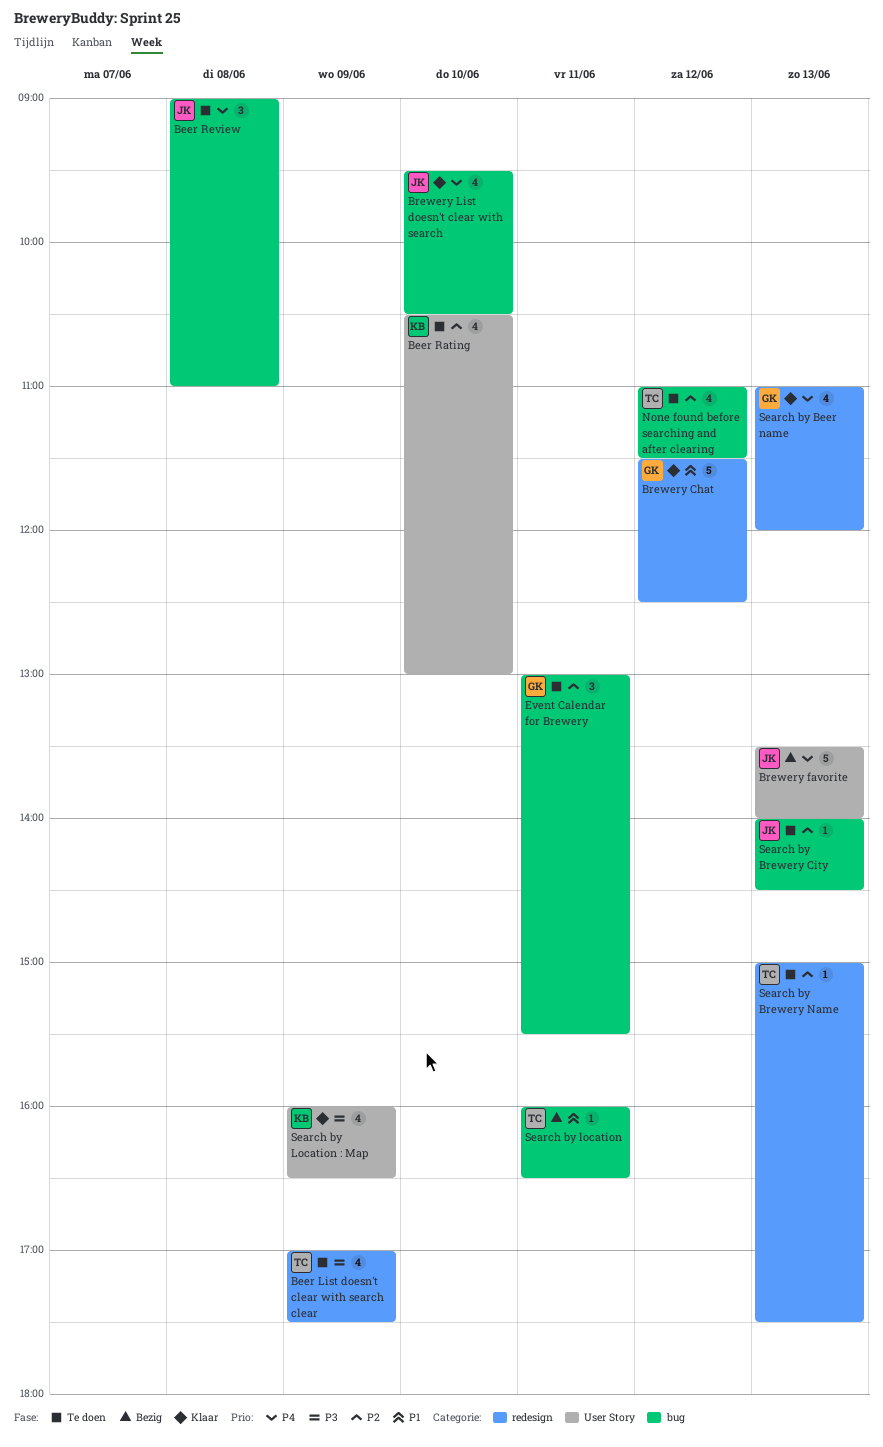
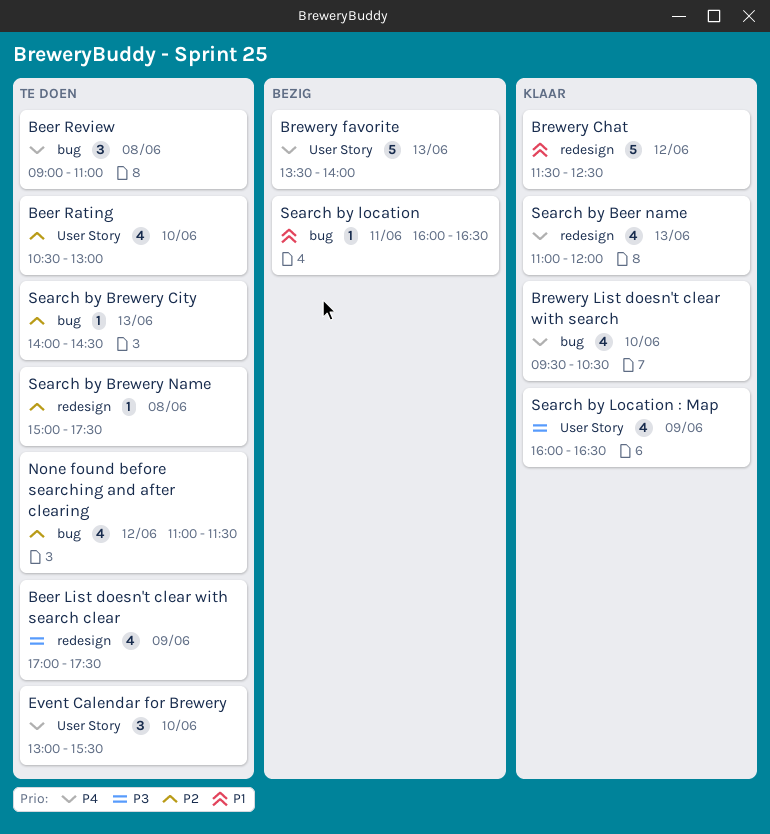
Event Calendar for Brewery, priority: P2 -> P4
Event Calendar for Brewery, label: bug -> User Story
Event Calendar for Brewery, day: Jun 11 -> Jun 10
Search by Brewery Name, day: Jun 13 -> Jun 8

